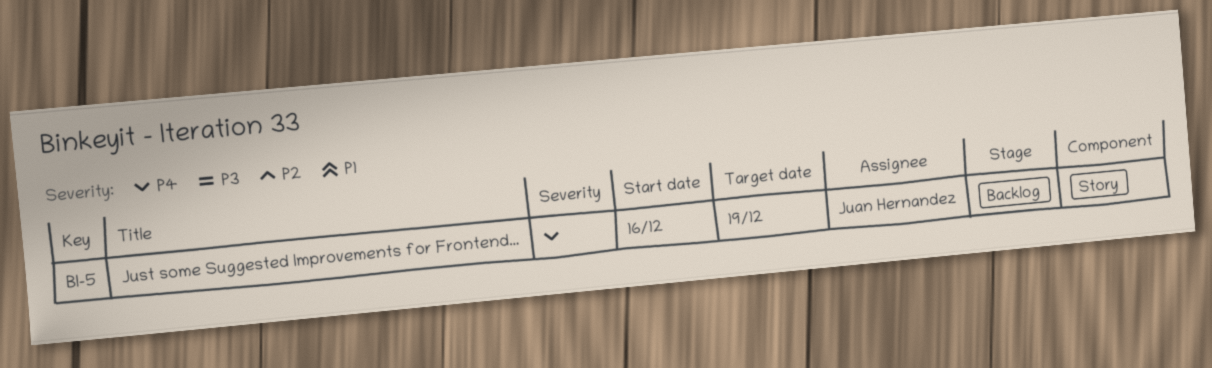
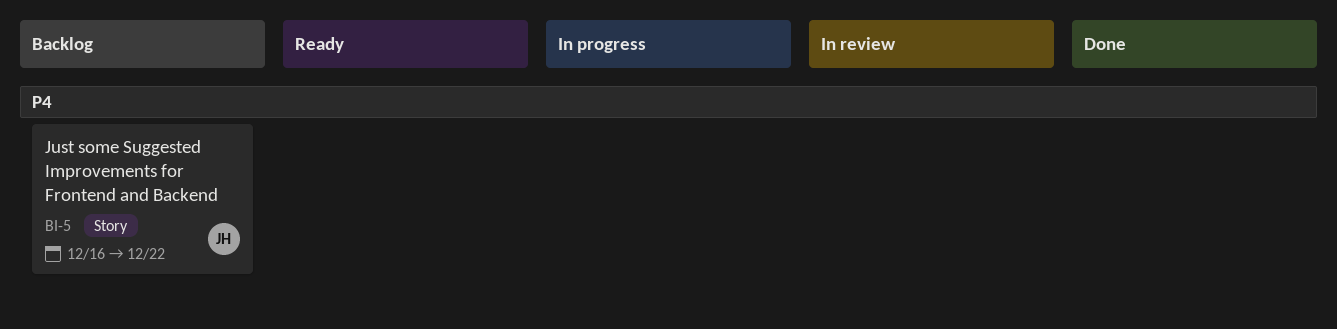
BI-5, due: Dec 19 -> Dec 22

